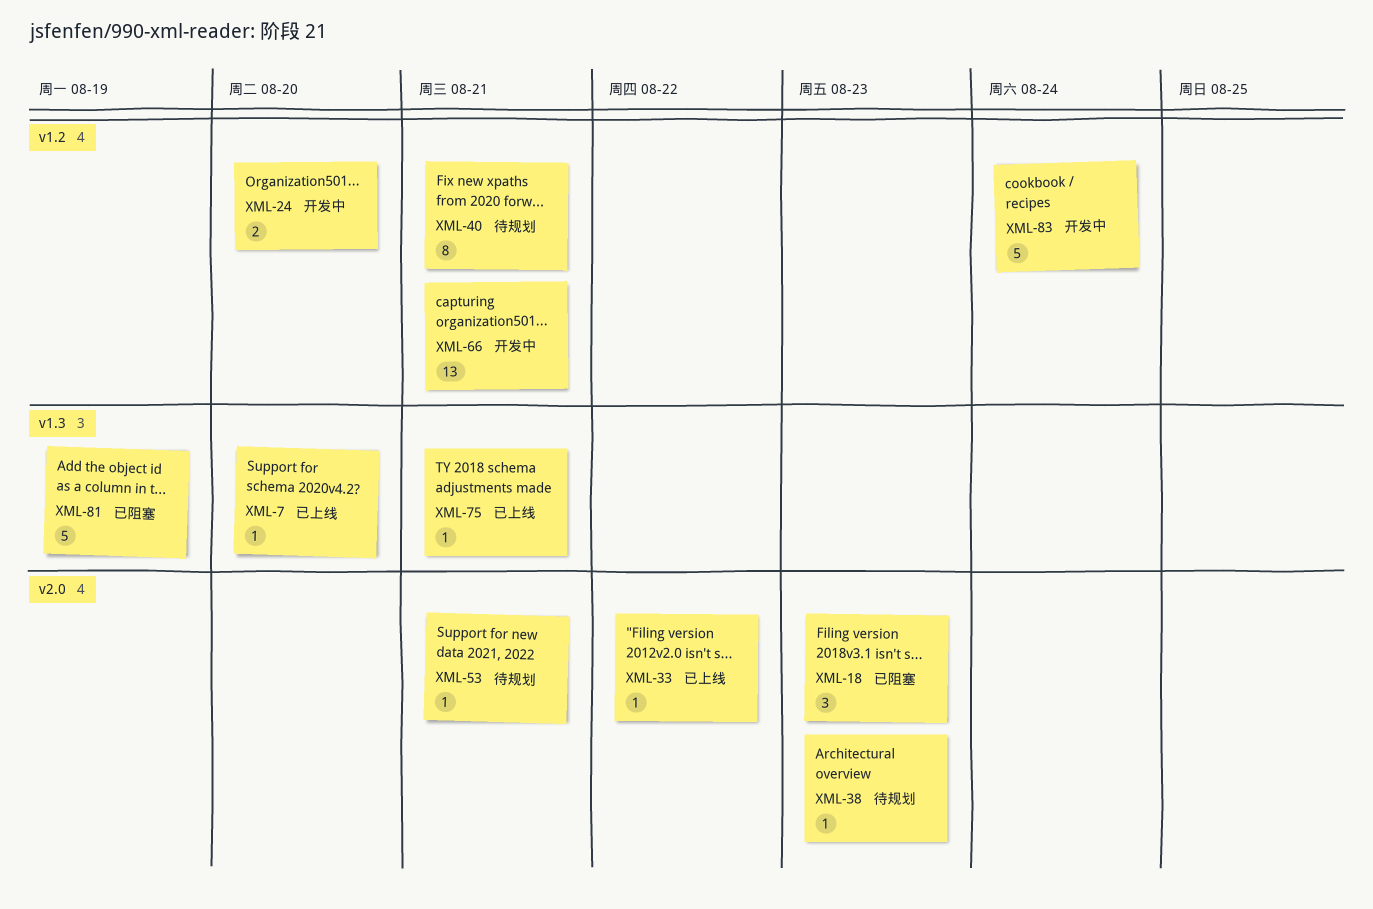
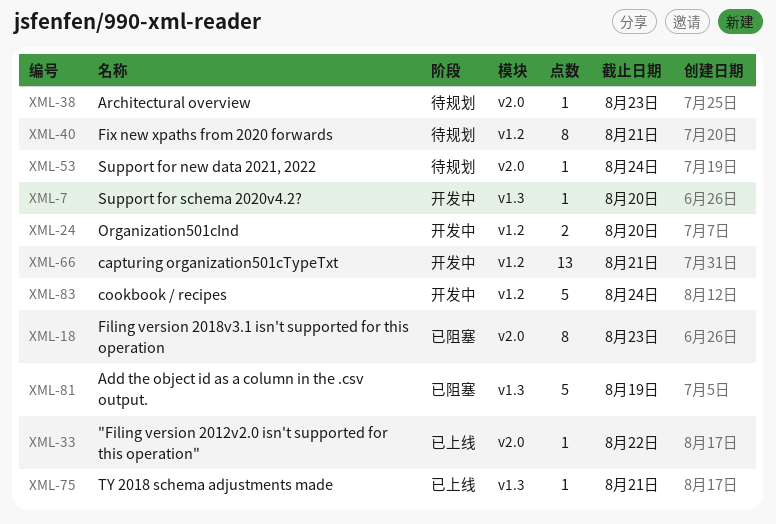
XML-7, status: 已上线 -> 开发中
XML-18, estimate: 3 -> 8
XML-53, due: Aug 21 -> Aug 24

